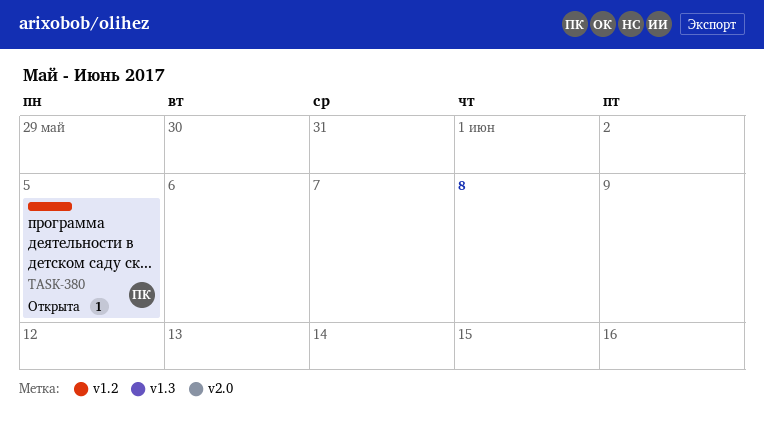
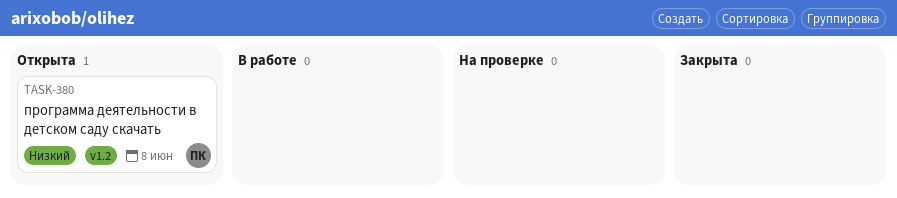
TASK-380, due: Jun 5 -> Jun 8

